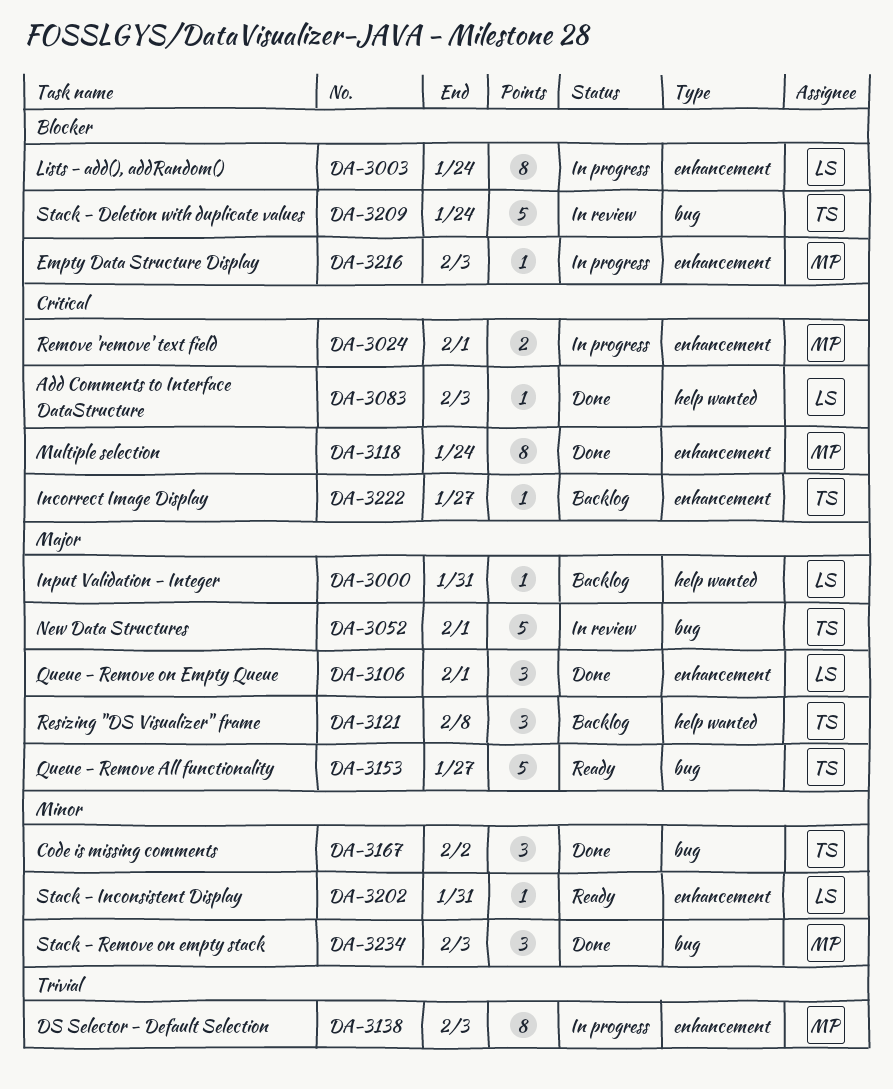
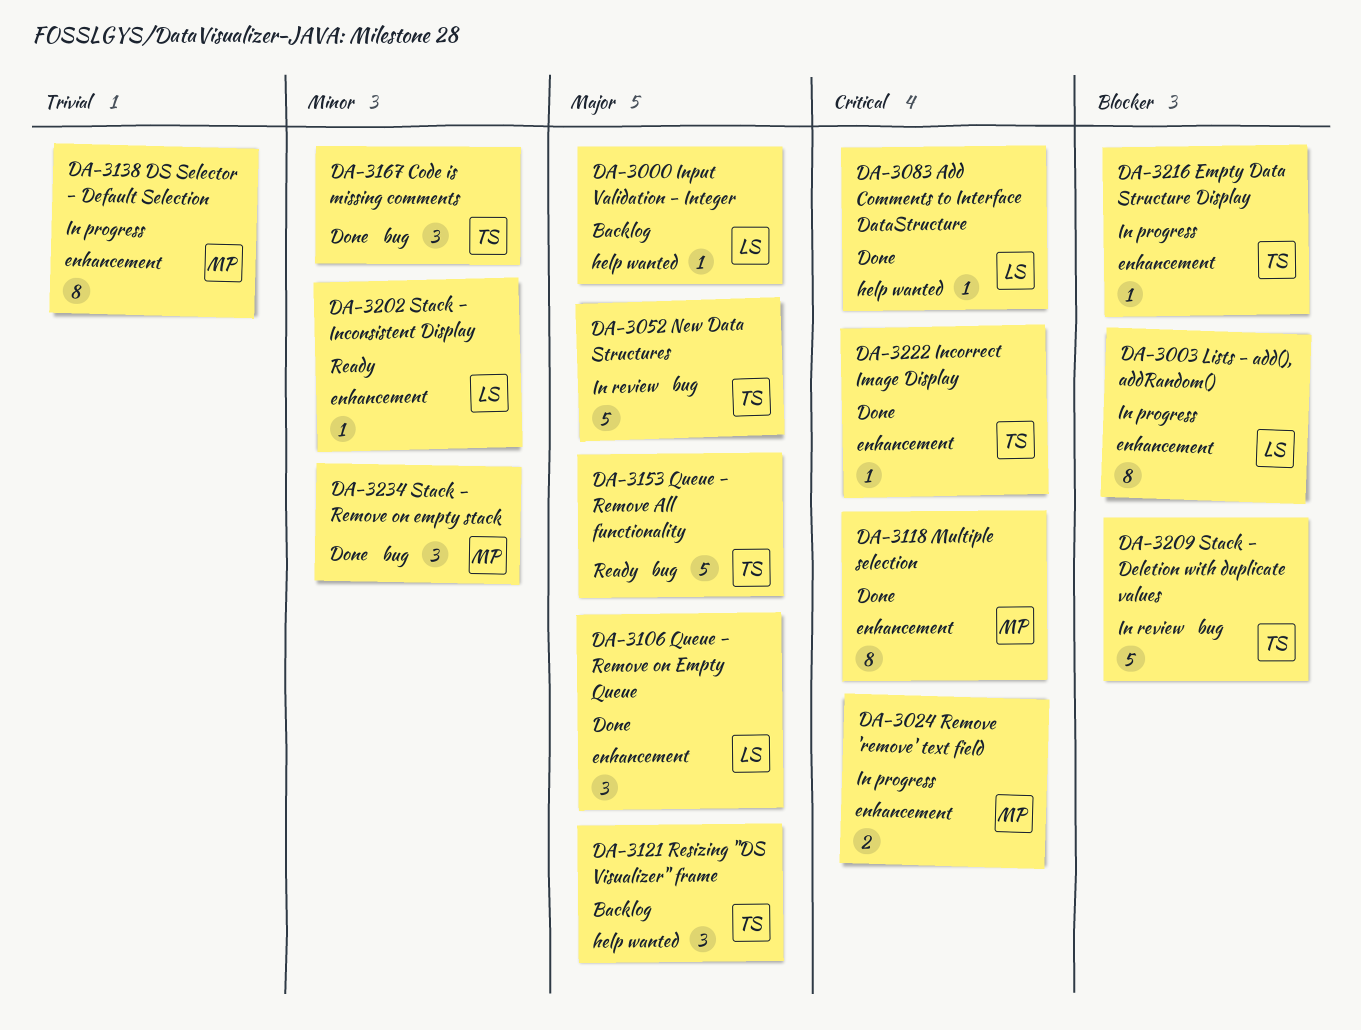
DA-3216, owner: MP -> TS
DA-3222, status: Backlog -> Done

